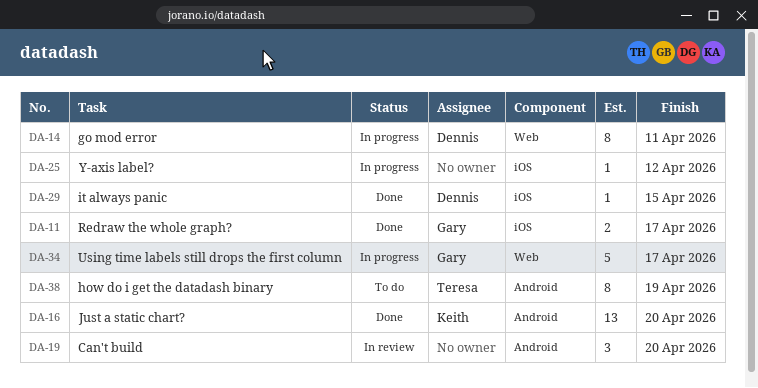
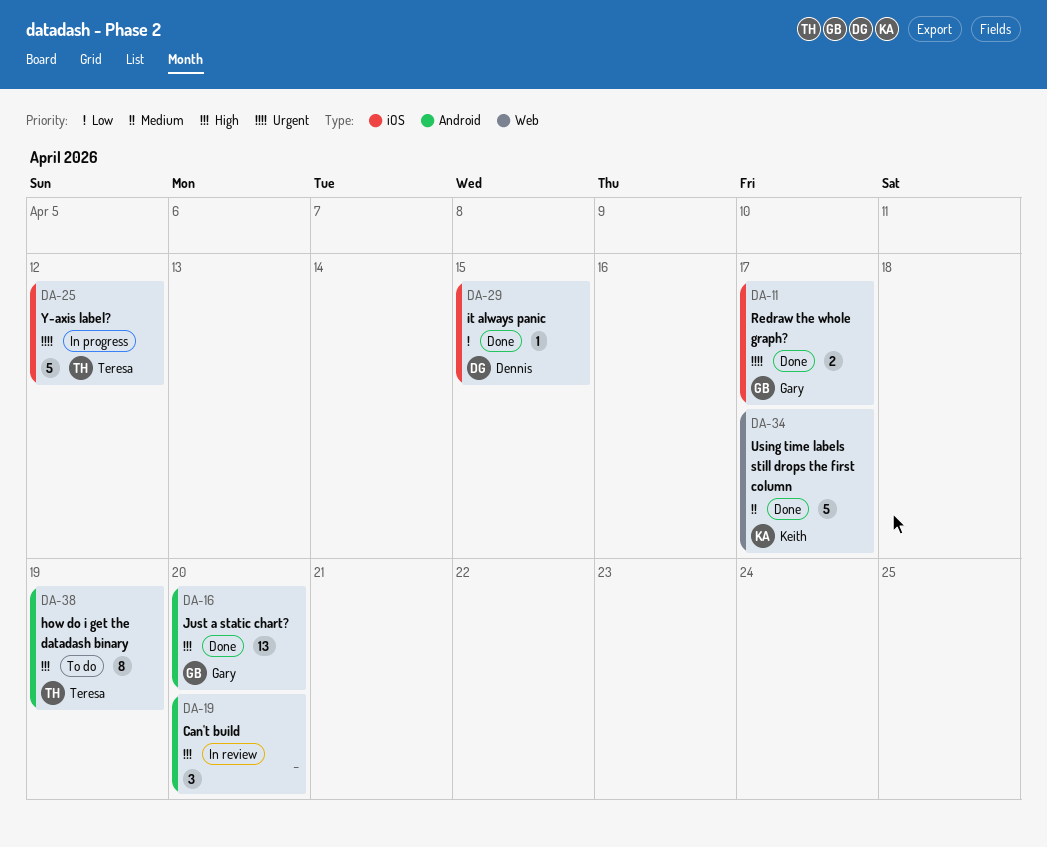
DA-14: present -> none
DA-16, owner: Keith -> Gary
DA-25, owner: none -> Teresa
DA-25, estimate: 1 -> 5
DA-34, status: In progress -> Done
DA-34, owner: Gary -> Keith

